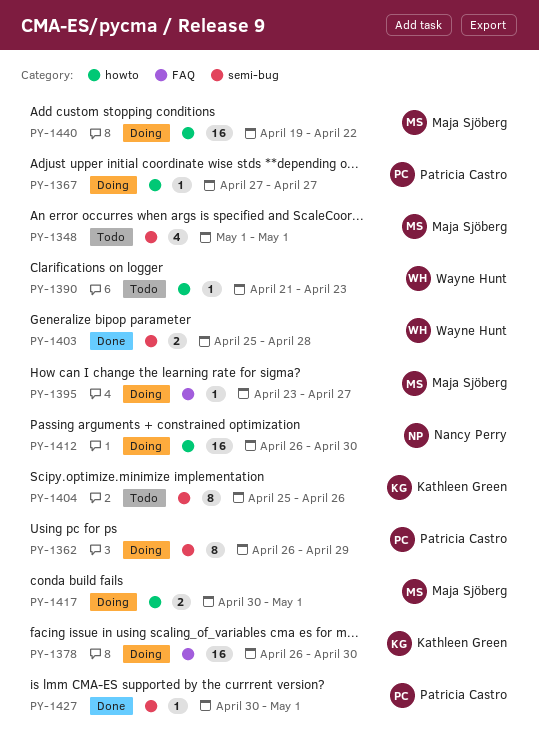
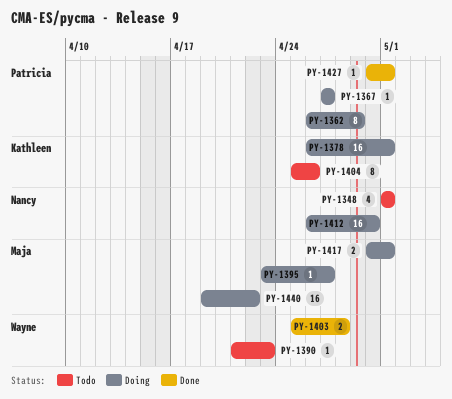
PY-1348, owner: Maja Sjöberg -> Nancy Perry
PY-1378, due: Apr 30 -> May 1

